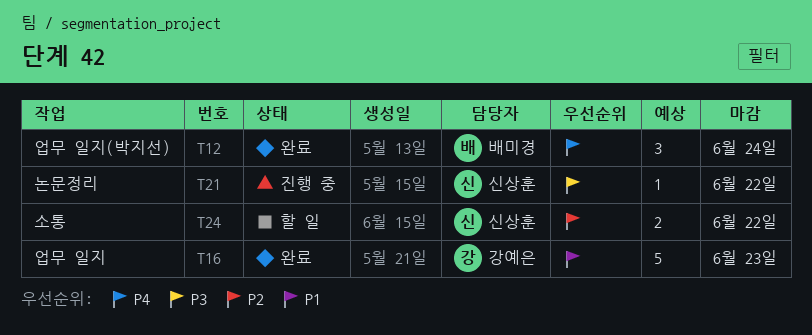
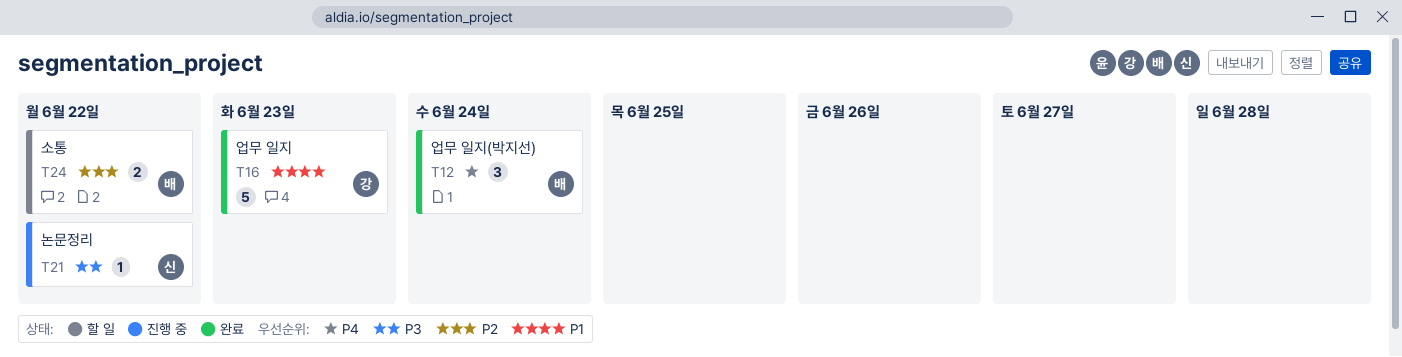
T24, owner: 신상훈 -> 배미경

